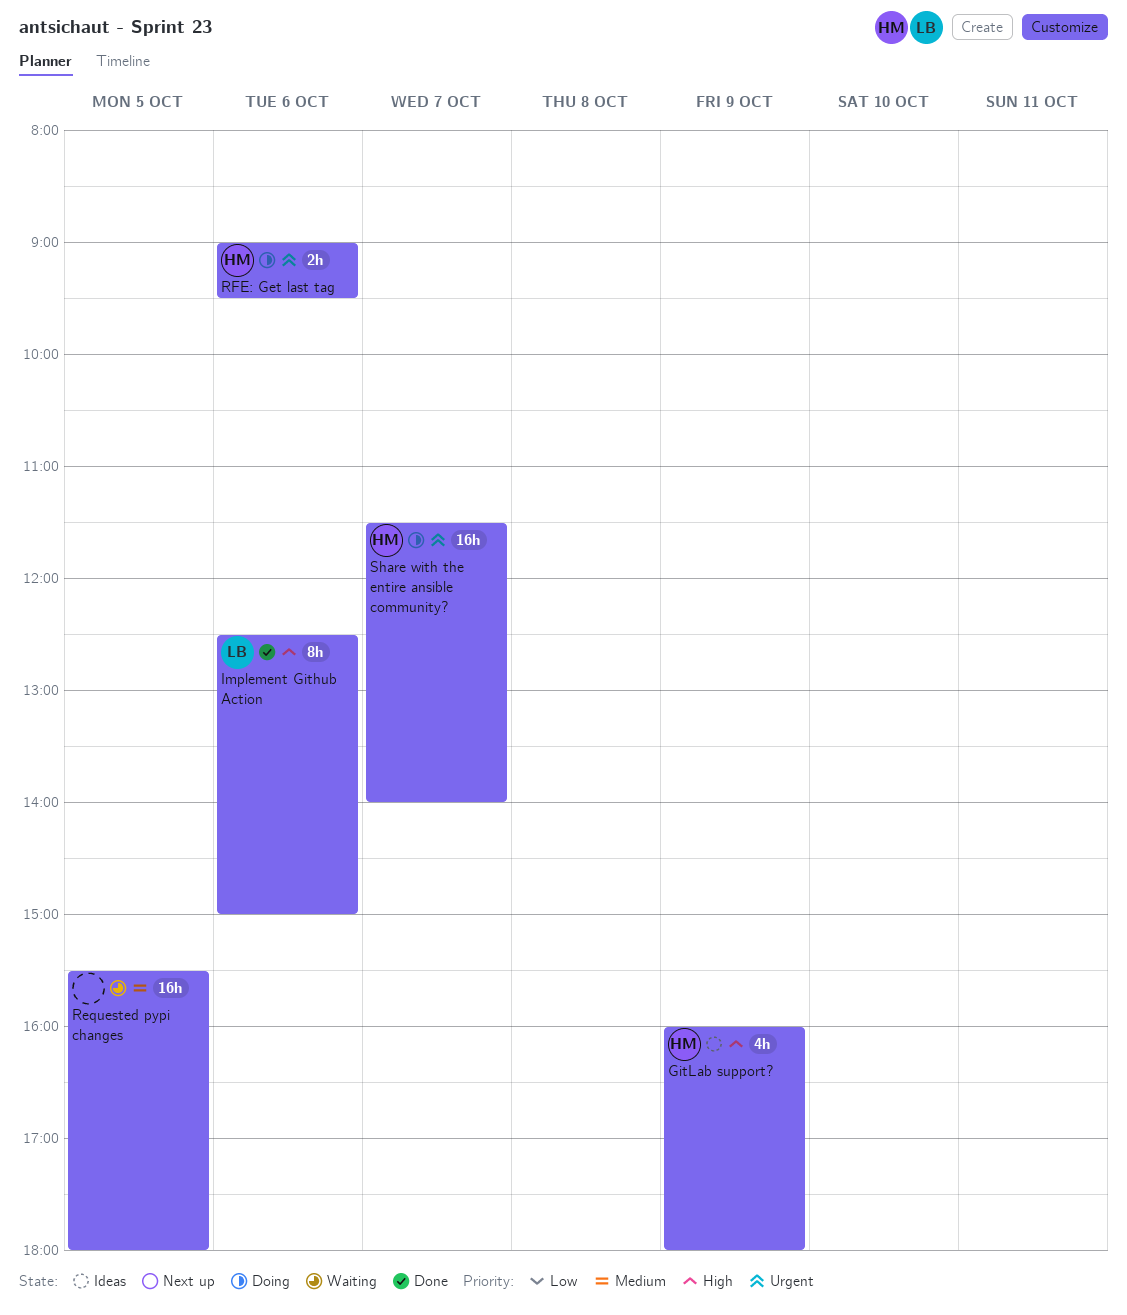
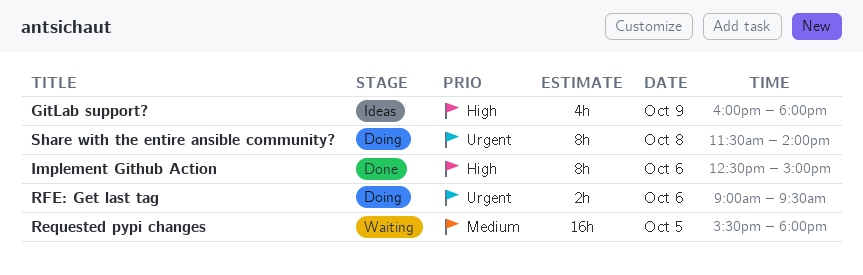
Share with the entire ansible community?, estimate: 16h -> 8h
Share with the entire ansible community?, day: Oct 7 -> Oct 8

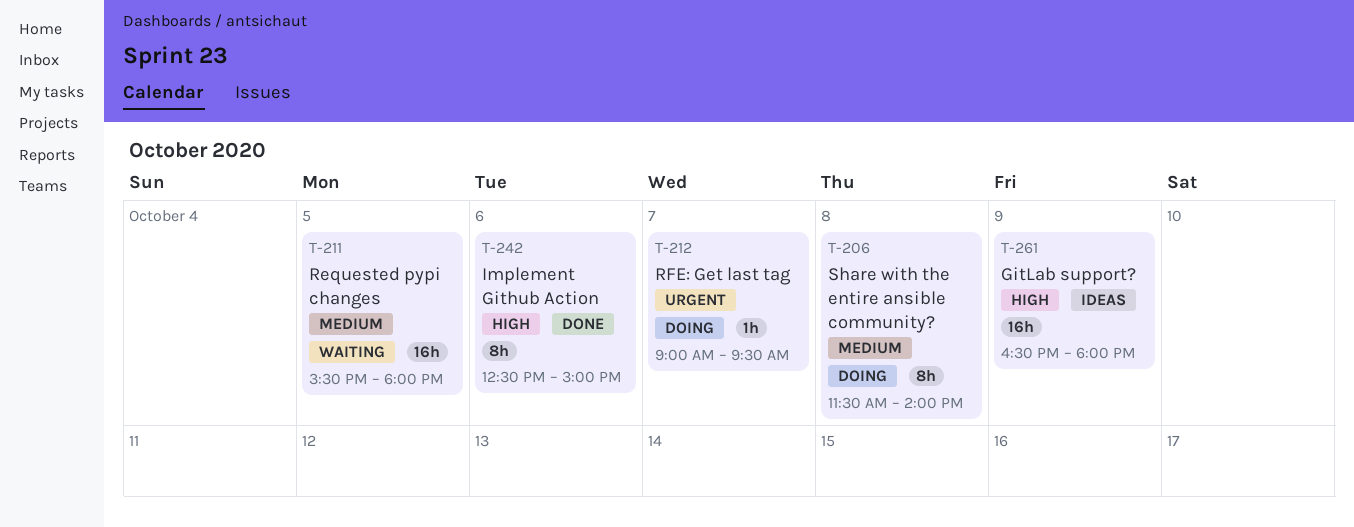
GitLab support?, estimate: 4h -> 16h
GitLab support?, begins: 16:00 -> 16:30
RFE: Get last tag, estimate: 2h -> 1h
RFE: Get last tag, day: Oct 6 -> Oct 7
Share with the entire ansible community?, priority: Urgent -> Medium

